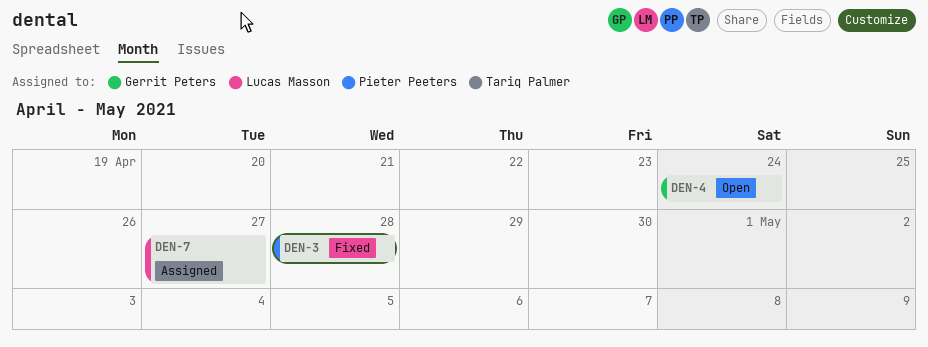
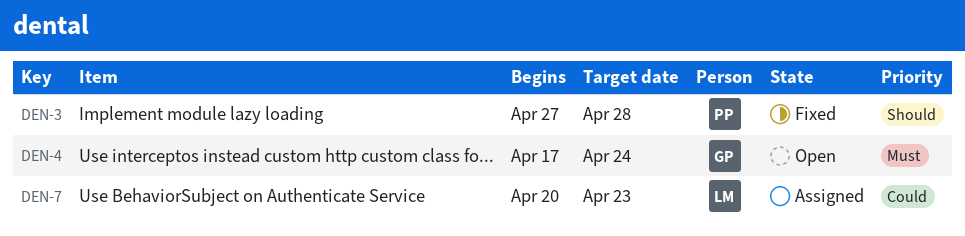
DEN-7, due: Apr 27 -> Apr 23

